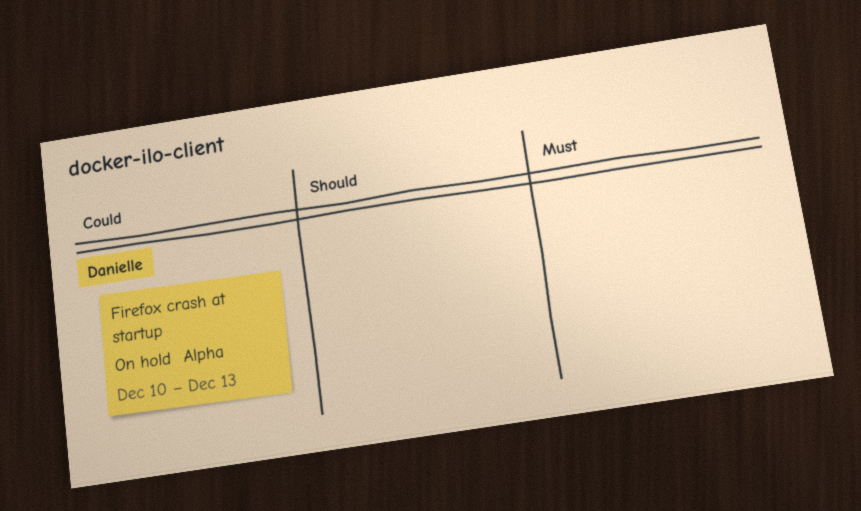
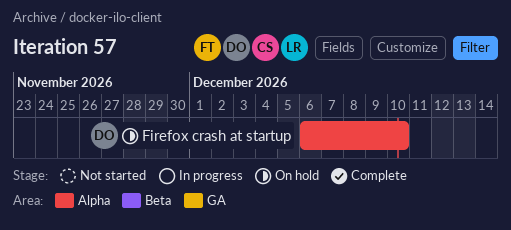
Firefox crash at startup, start: Dec 10 -> Dec 6
Firefox crash at startup, due: Dec 13 -> Dec 10

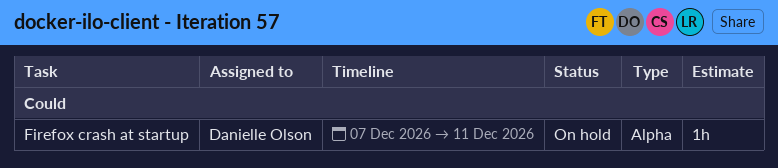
Firefox crash at startup, start: Dec 6 -> Dec 7
Firefox crash at startup, due: Dec 10 -> Dec 11

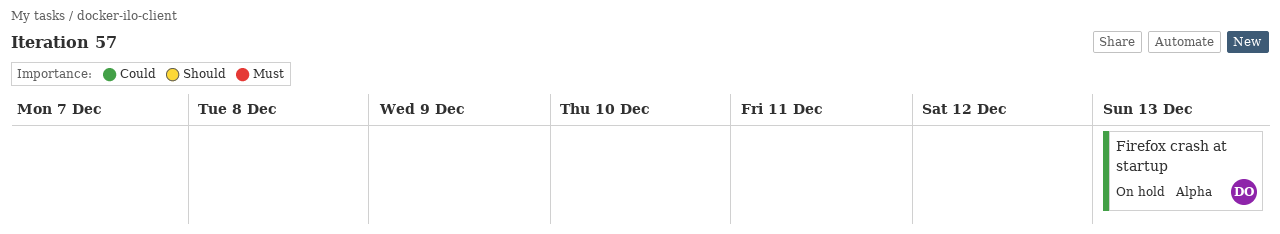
Firefox crash at startup, due: Dec 11 -> Dec 13

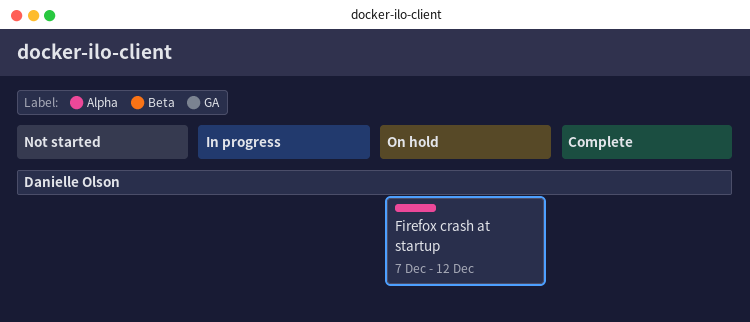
Firefox crash at startup, due: Dec 13 -> Dec 12

